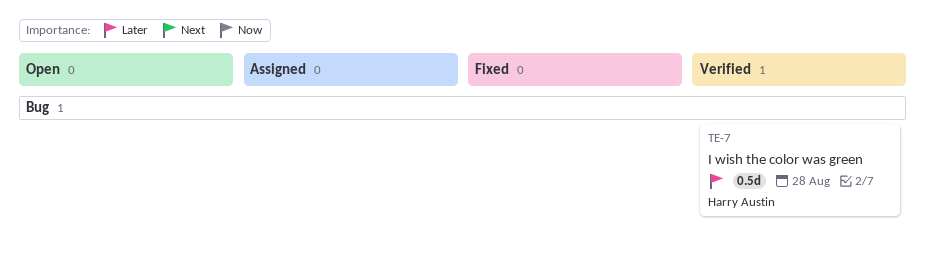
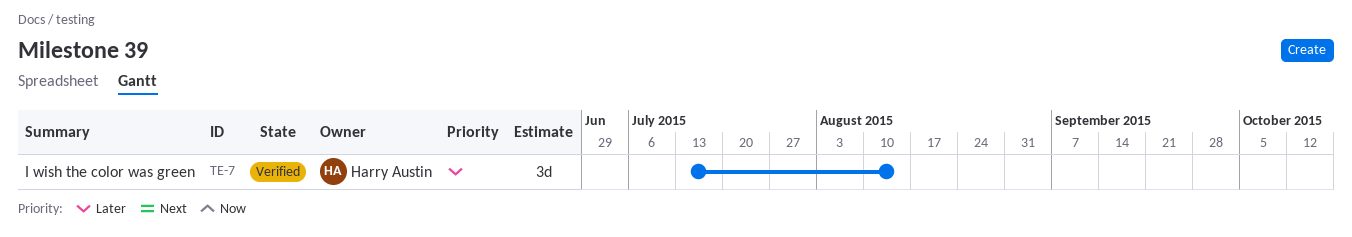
TE-7, estimate: 0.5d -> 3d
TE-7, due: Aug 28 -> Aug 14

